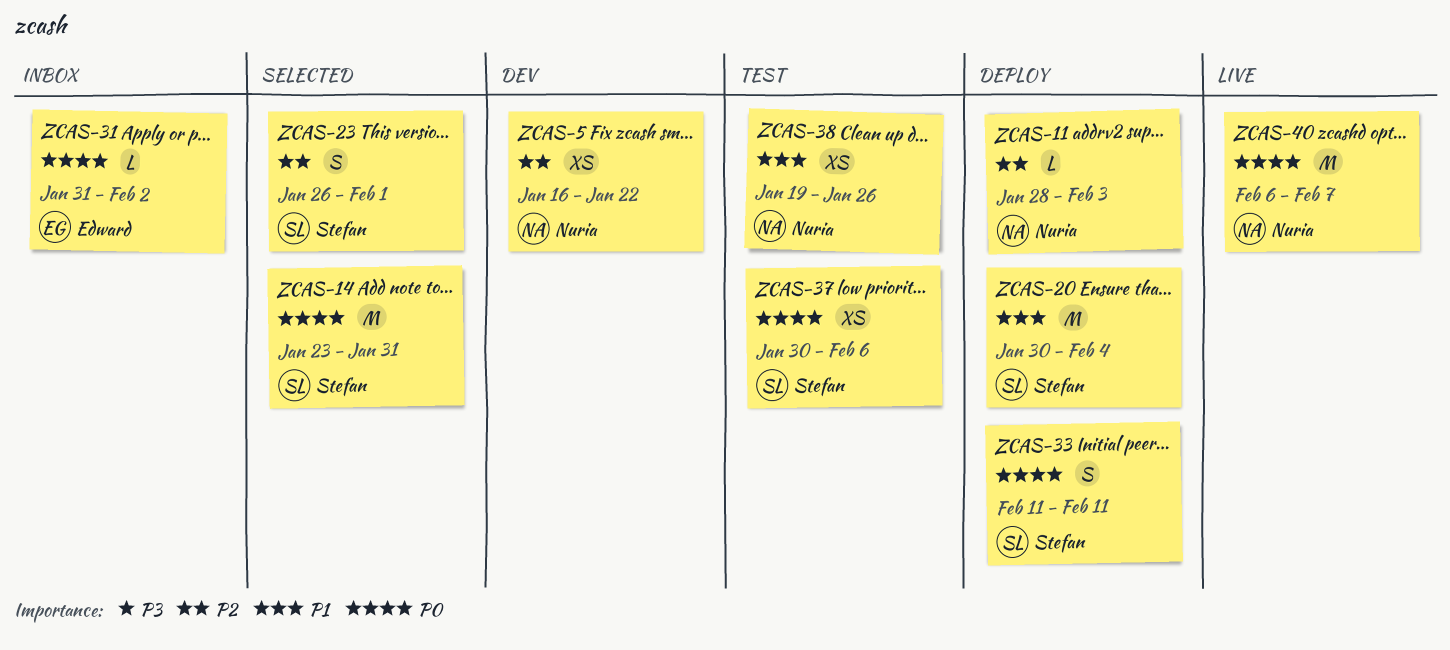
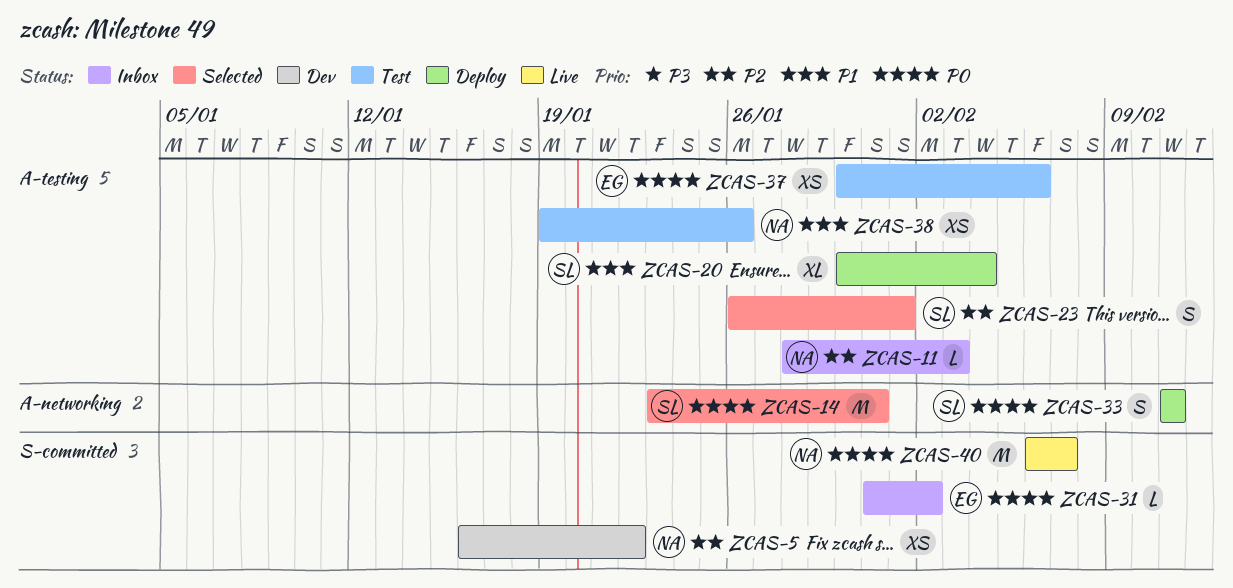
ZCAS-11, status: Deploy -> Inbox
ZCAS-20, estimate: M -> XL
ZCAS-37, owner: Stefan -> Edward

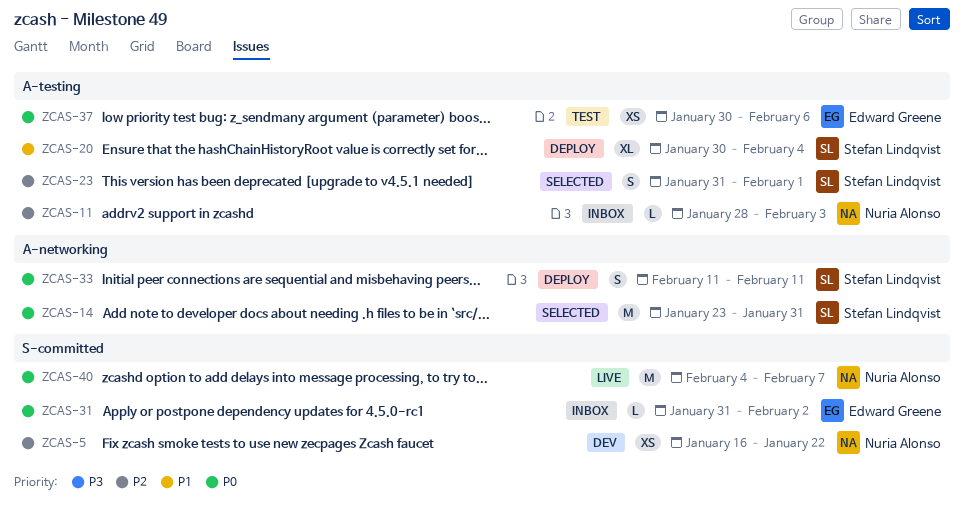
ZCAS-23, start: Jan 26 -> Jan 31
ZCAS-38: present -> none
ZCAS-40, start: Feb 6 -> Feb 4

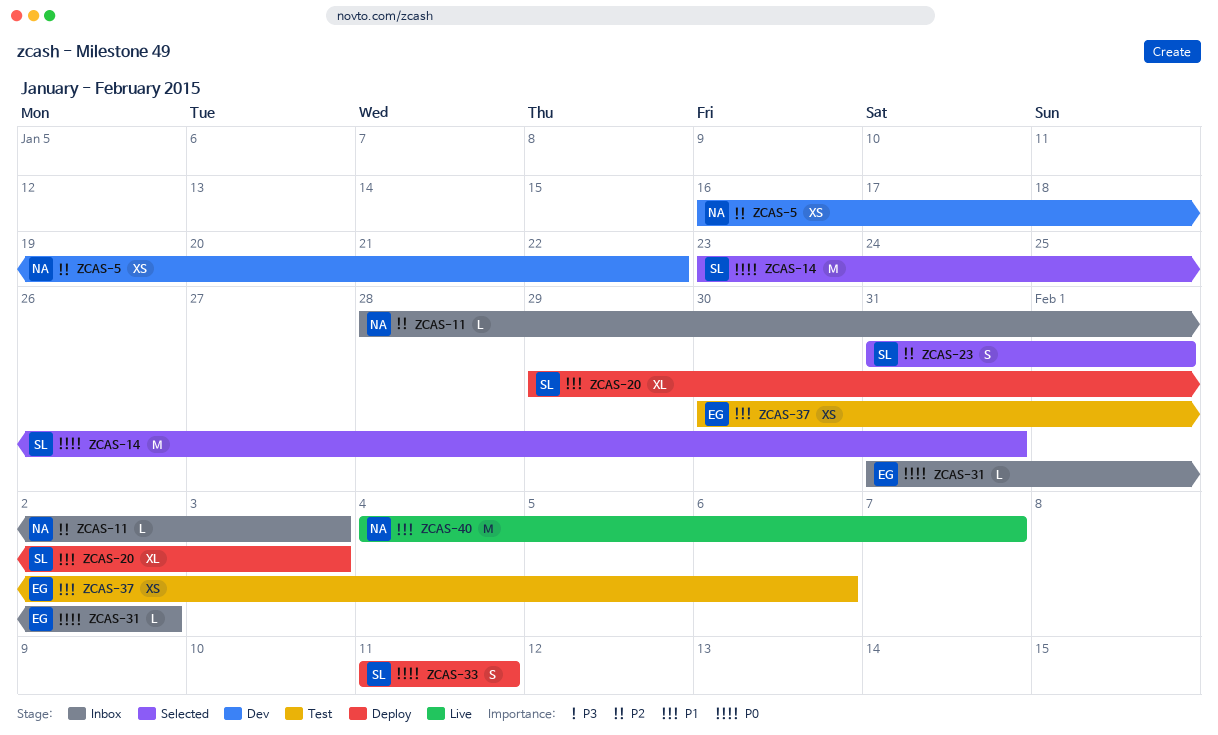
ZCAS-20, start: Jan 30 -> Jan 29
ZCAS-20, due: Feb 4 -> Feb 3
ZCAS-37, priority: P0 -> P1
ZCAS-40, priority: P0 -> P1

